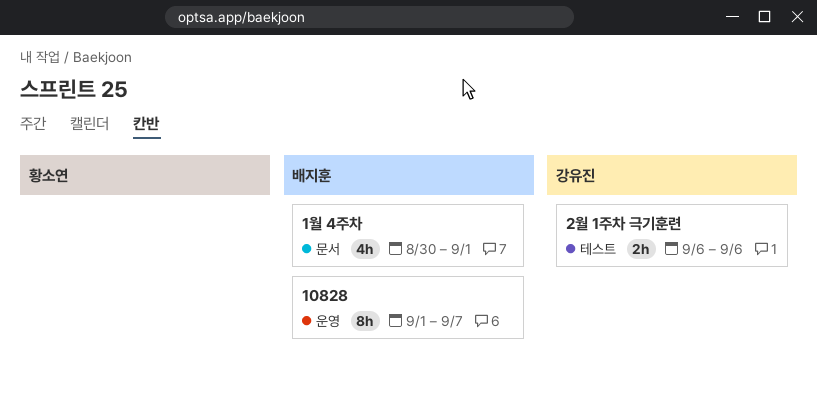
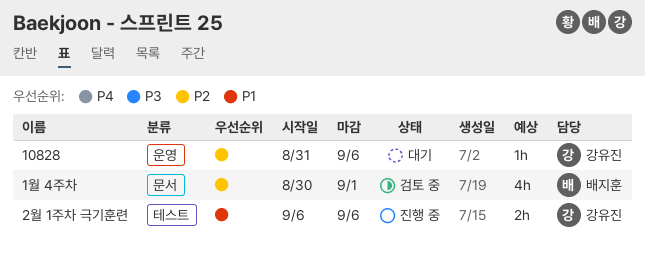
10828, owner: 배지훈 -> 강유진
10828, estimate: 8h -> 1h
10828, start: Sep 1 -> Aug 31
10828, due: Sep 7 -> Sep 6

